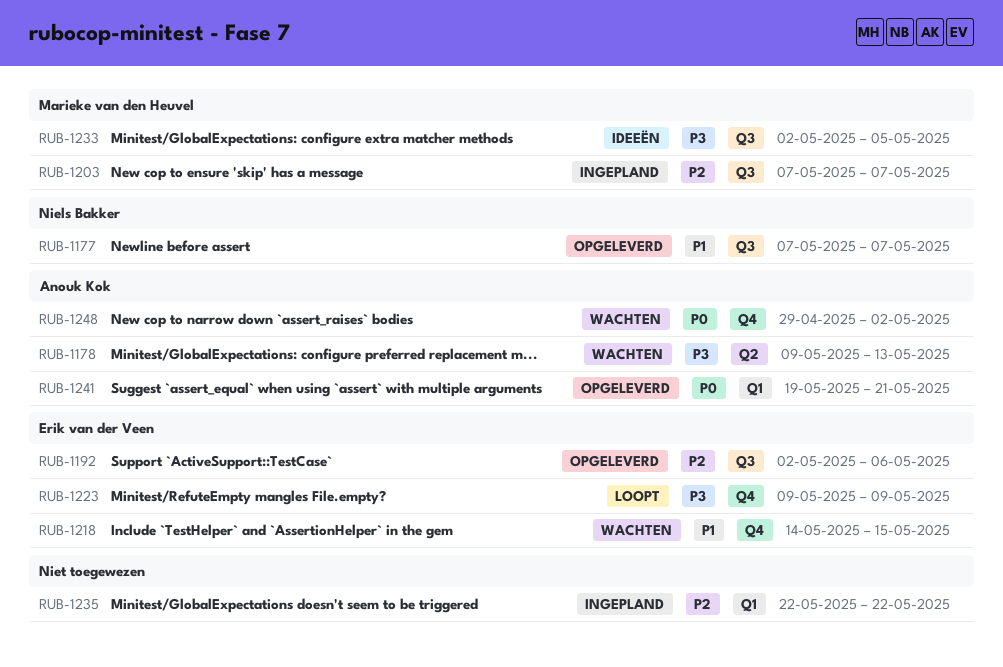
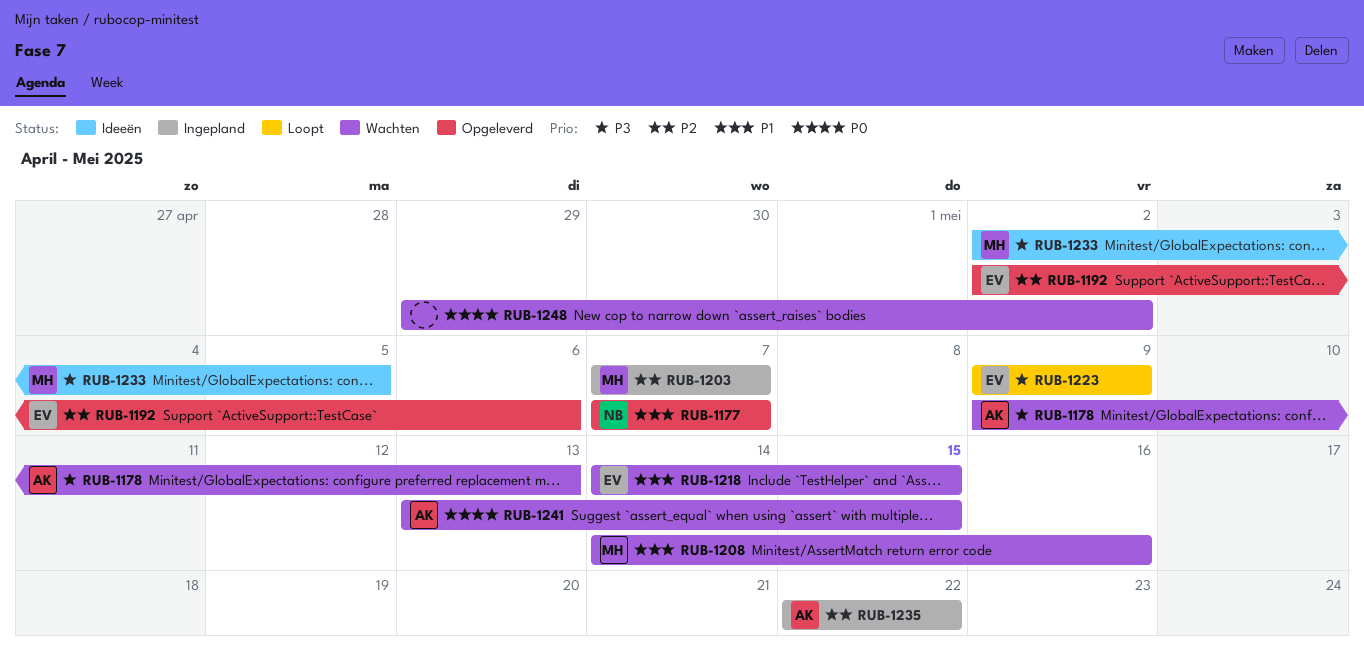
RUB-1208: none -> present
RUB-1235, owner: none -> Anouk Kok
RUB-1241, status: Opgeleverd -> Wachten
RUB-1241, start: May 19 -> May 13
RUB-1241, due: May 21 -> May 15
RUB-1248, owner: Anouk Kok -> none

